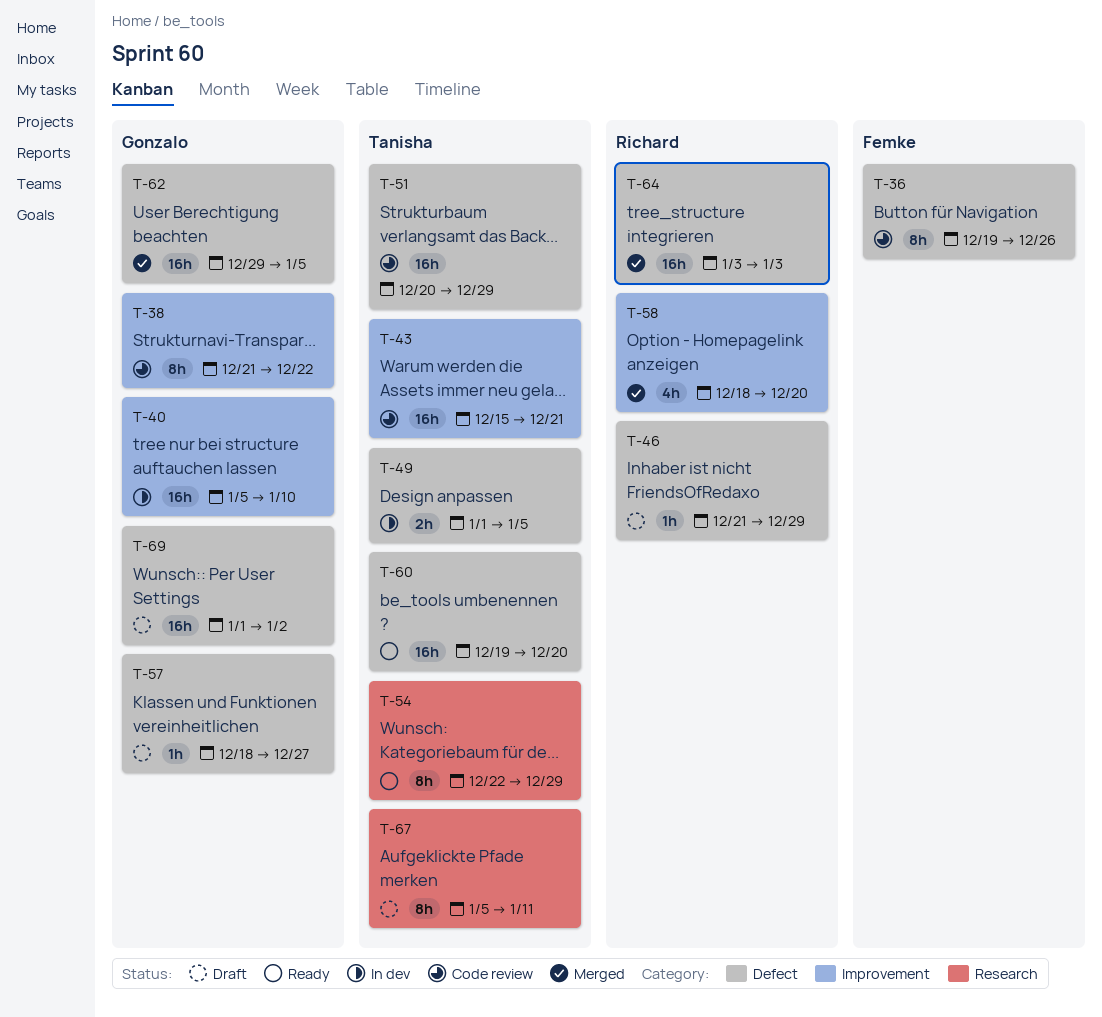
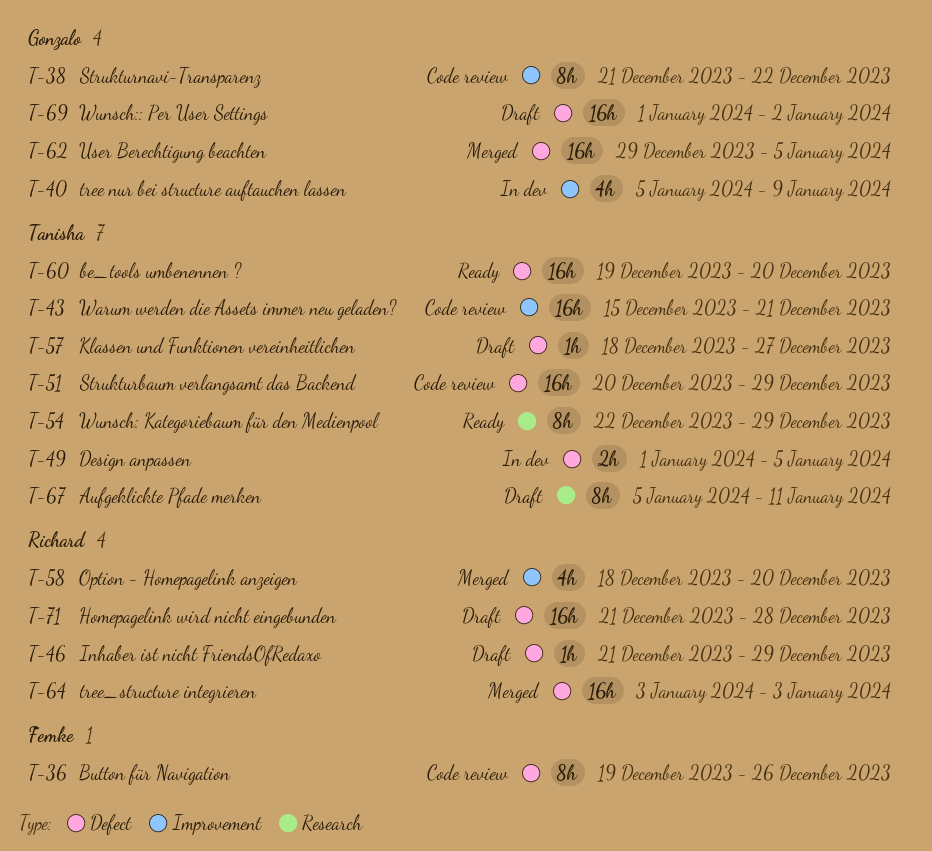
T-40, estimate: 16h -> 4h
T-40, due: Jan 10 -> Jan 9
T-57, owner: Gonzalo -> Tanisha
T-71: none -> present

